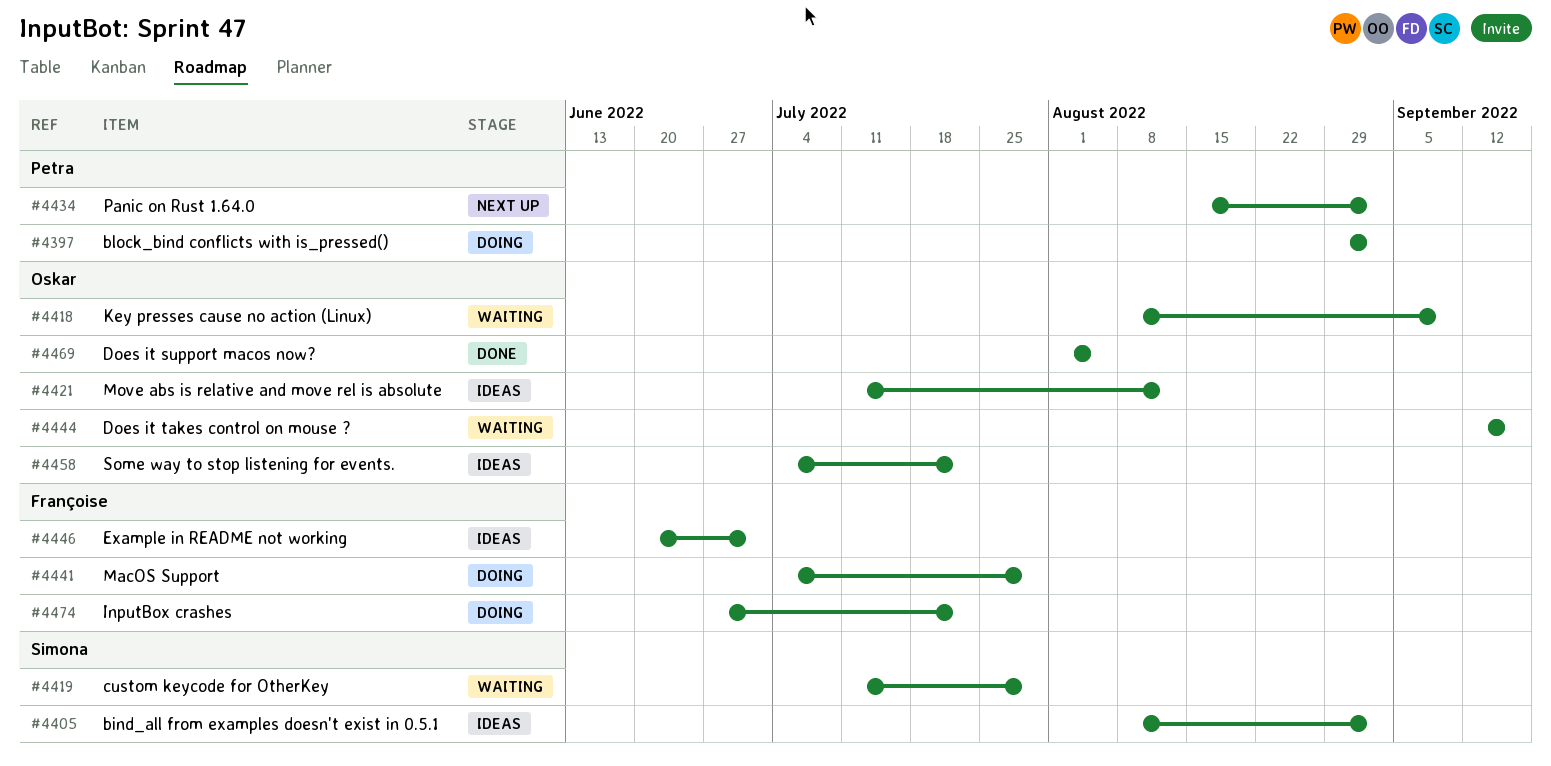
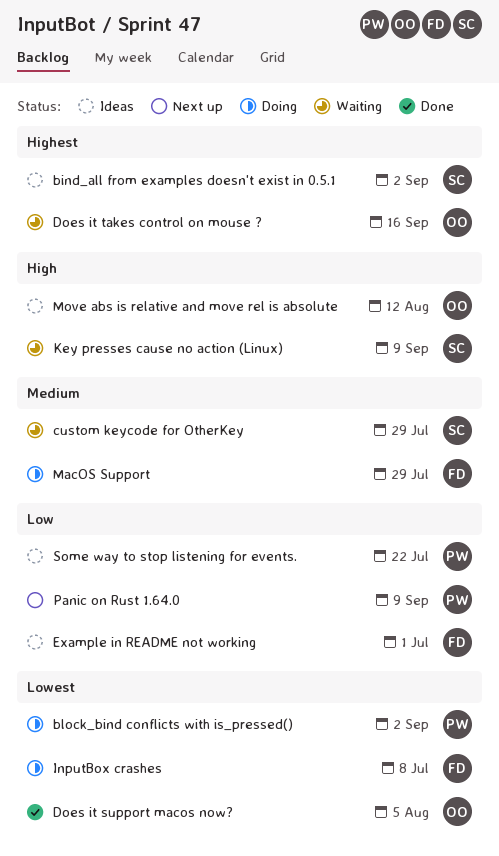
InputBox crashes, due: Jul 22 -> Jul 8
Key presses cause no action (Linux), owner: Oskar -> Simona
Panic on Rust 1.64.0, due: Sep 2 -> Sep 9
Some way to stop listening for events., owner: Oskar -> Petra

